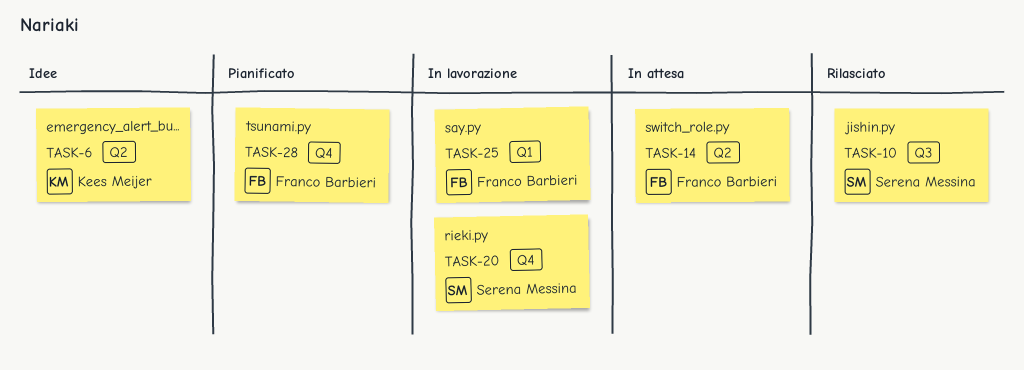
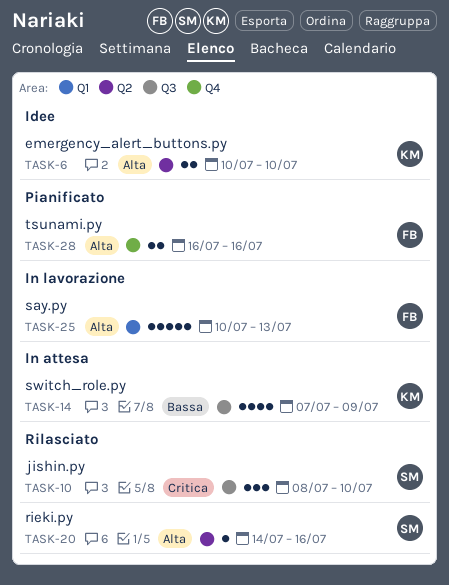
TASK-14, owner: Franco Barbieri -> Kees Meijer
TASK-14, label: Q2 -> Q3
TASK-20, status: In lavorazione -> Rilasciato
TASK-20, label: Q4 -> Q2

